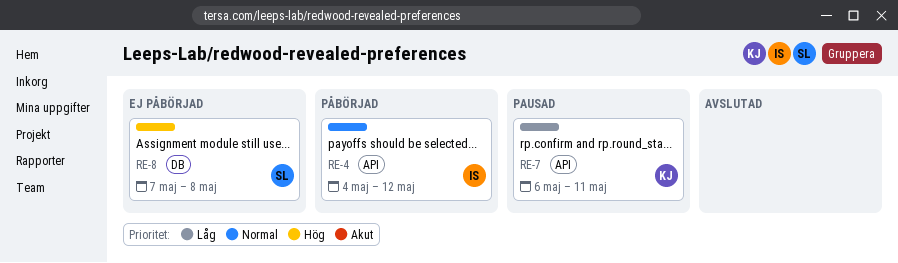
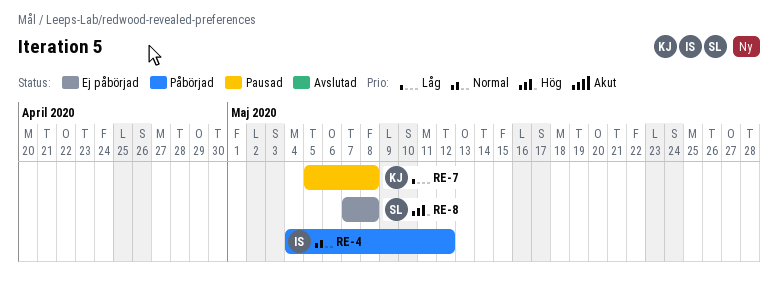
RE-7, start: May 6 -> May 5
RE-7, due: May 11 -> May 8

